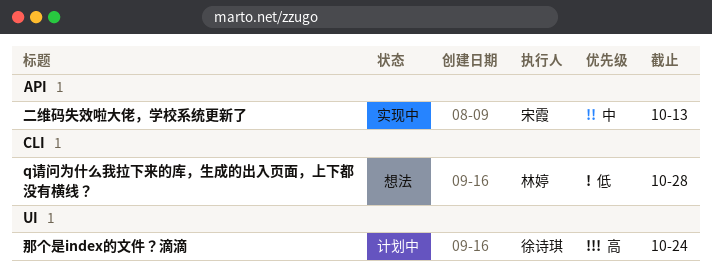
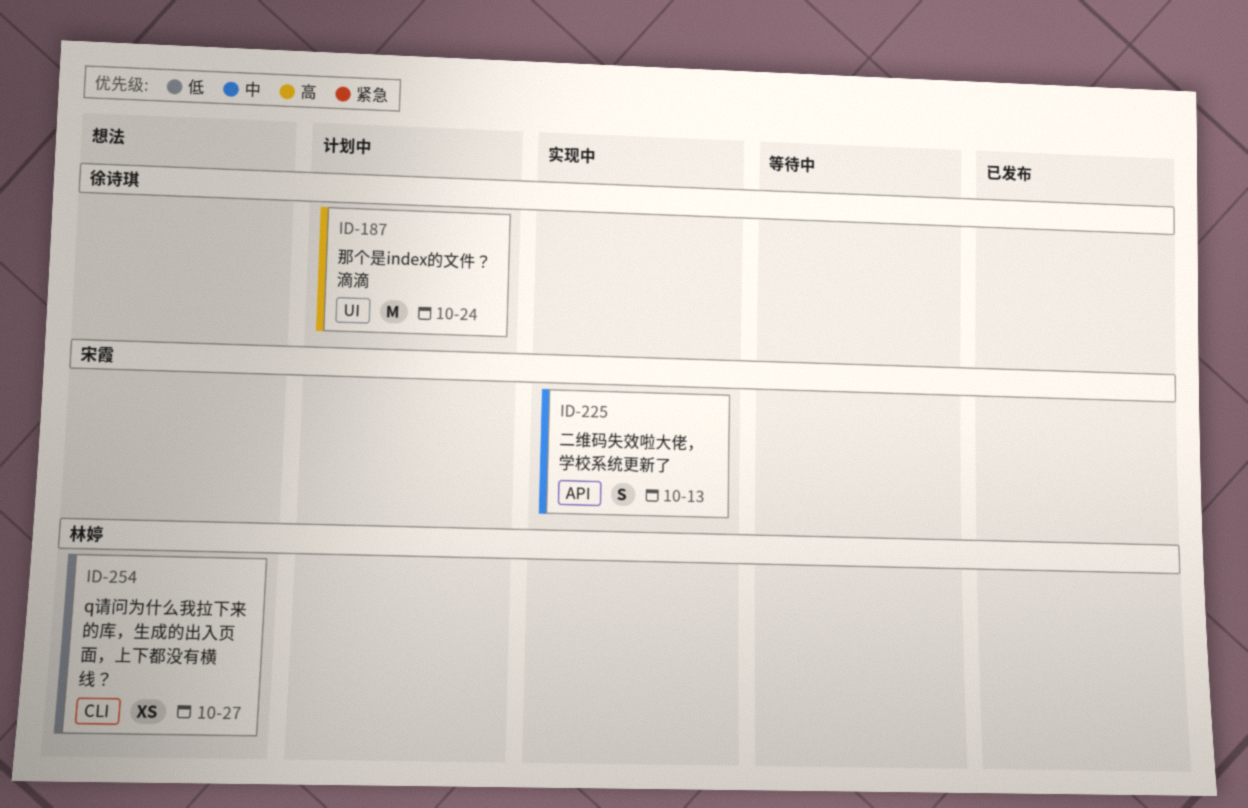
q请问为什么我拉下来的库，生成的出入页面，上下都没有横线？, due: Oct 28 -> Oct 27

